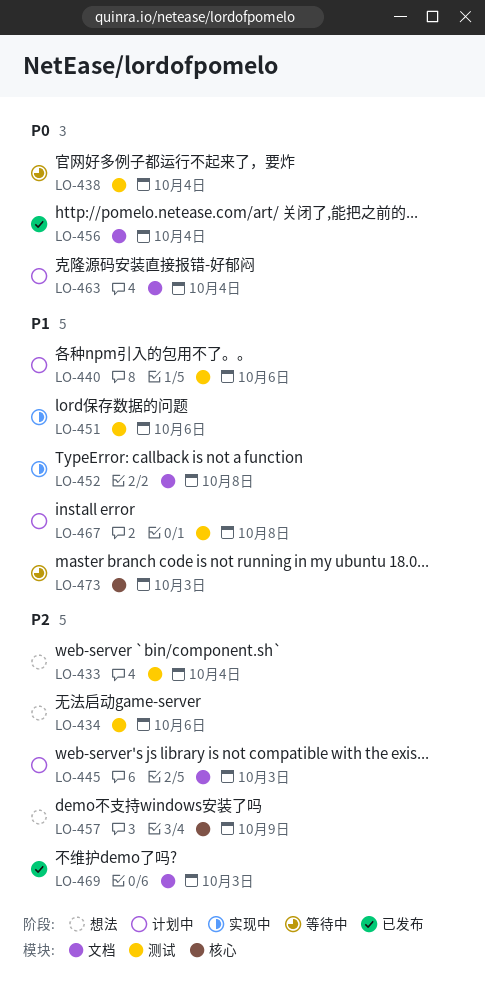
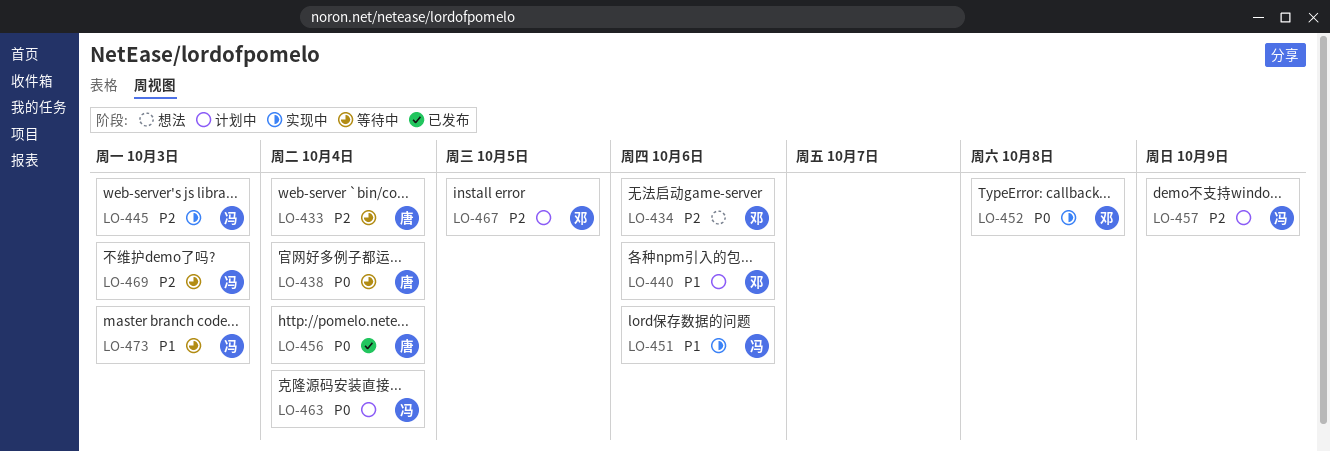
LO-433, status: 想法 -> 等待中
LO-445, status: 计划中 -> 实现中
LO-452, priority: P1 -> P0
LO-457, status: 想法 -> 计划中
LO-467, priority: P1 -> P2
LO-467, due: Oct 8 -> Oct 5
LO-469, status: 已发布 -> 等待中

